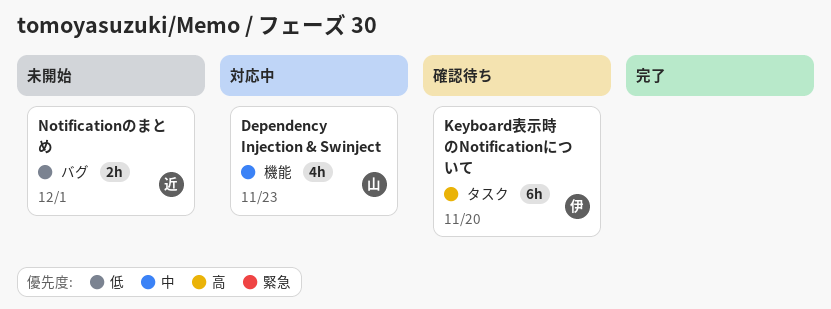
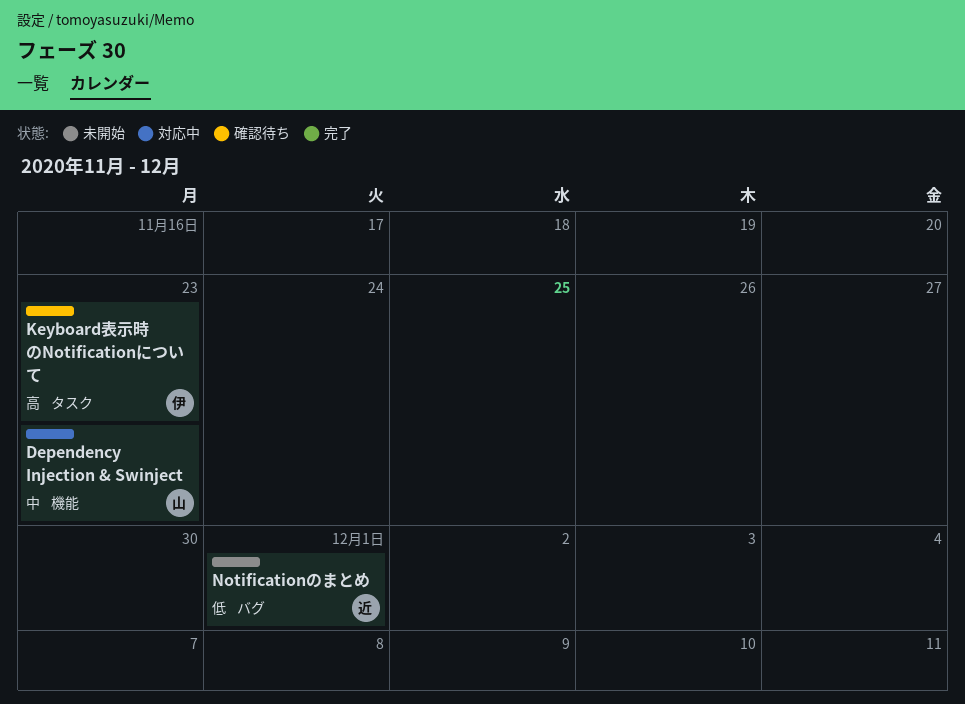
Keyboard表示時のNotificationについて, due: Nov 20 -> Nov 23

